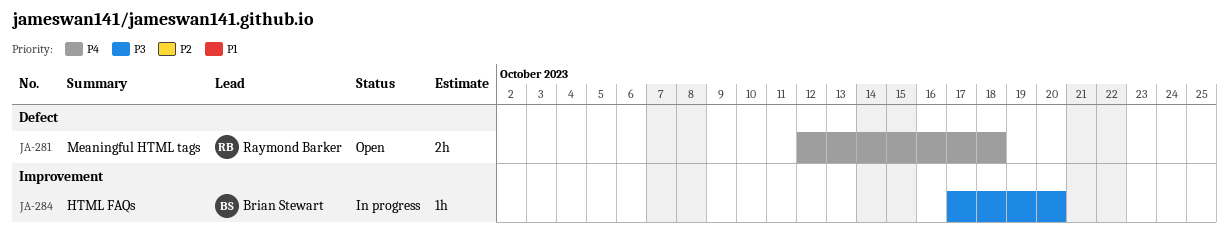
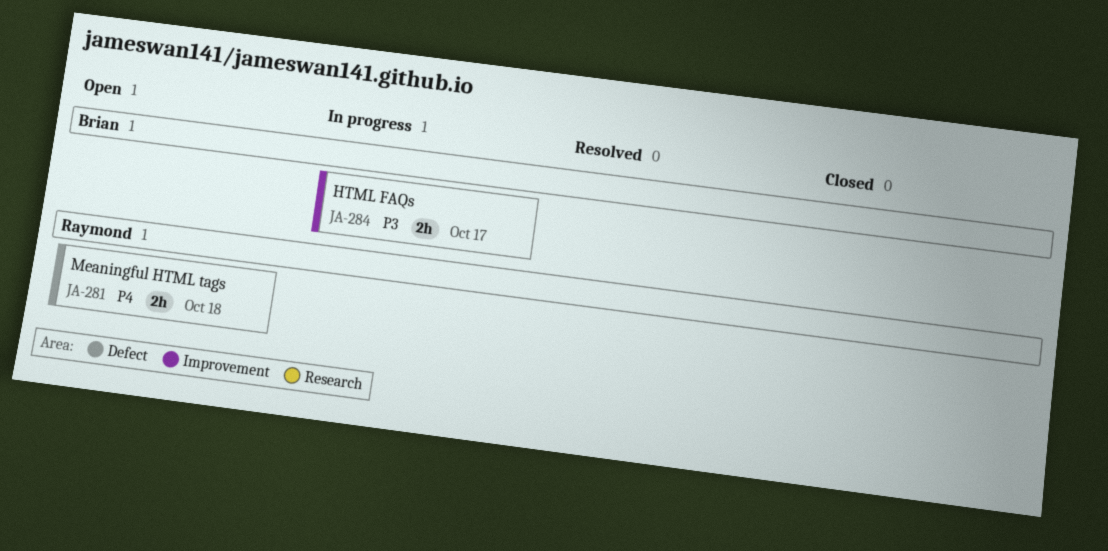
JA-284, estimate: 1h -> 2h
JA-284, due: Oct 20 -> Oct 17

